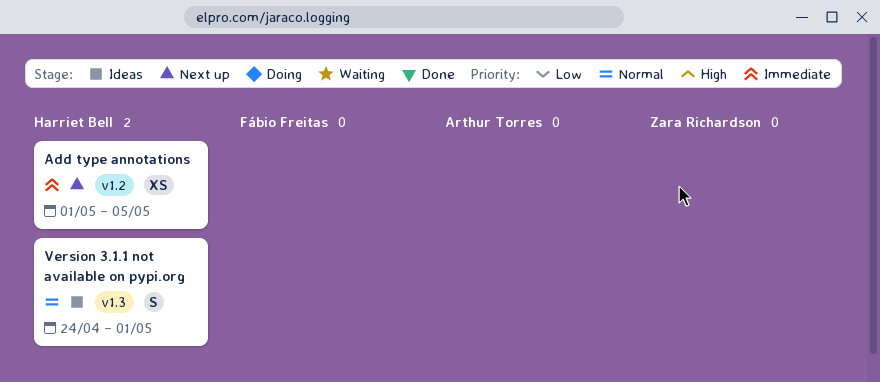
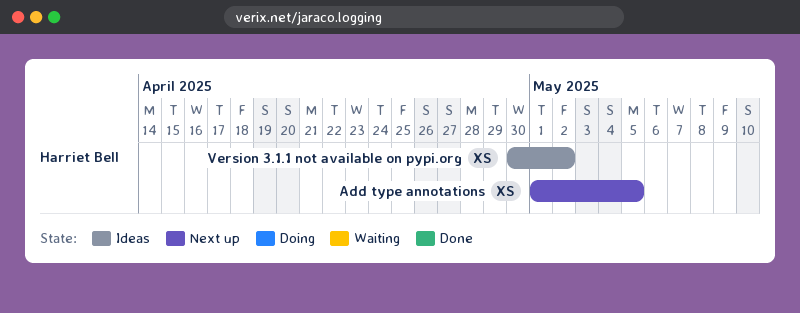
Version 3.1.1 not available on pypi.org, estimate: S -> XS
Version 3.1.1 not available on pypi.org, start: Apr 24 -> Apr 30
Version 3.1.1 not available on pypi.org, due: May 1 -> May 2

